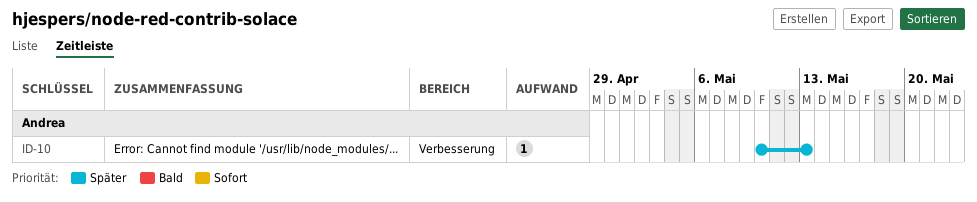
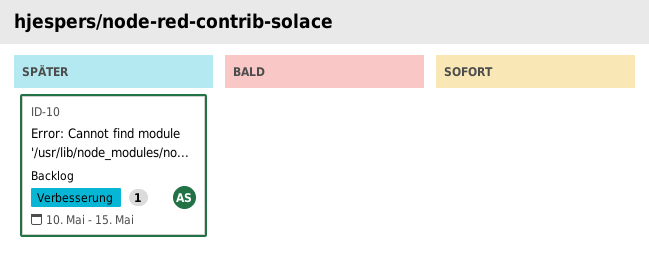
ID-10, due: May 13 -> May 15

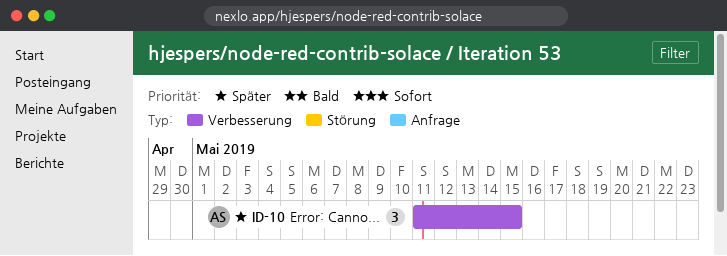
ID-10, estimate: 1 -> 3
ID-10, start: May 10 -> May 11

